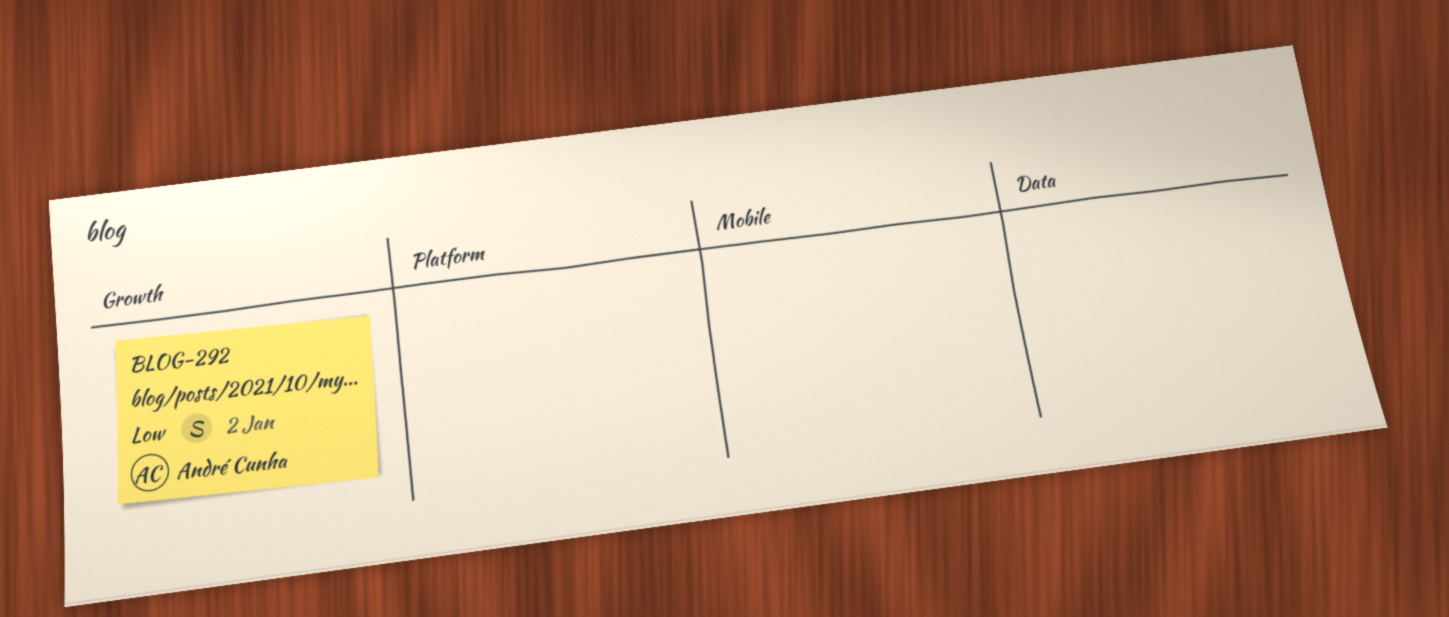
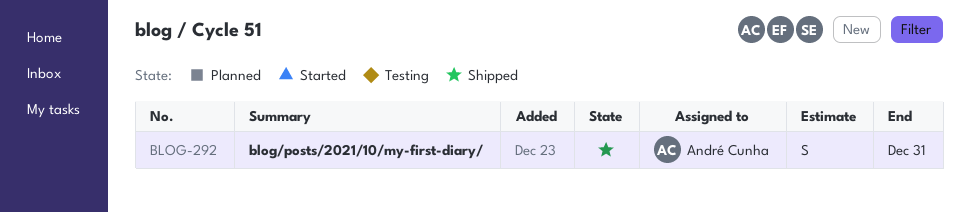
BLOG-292, due: Jan 2 -> Dec 31

